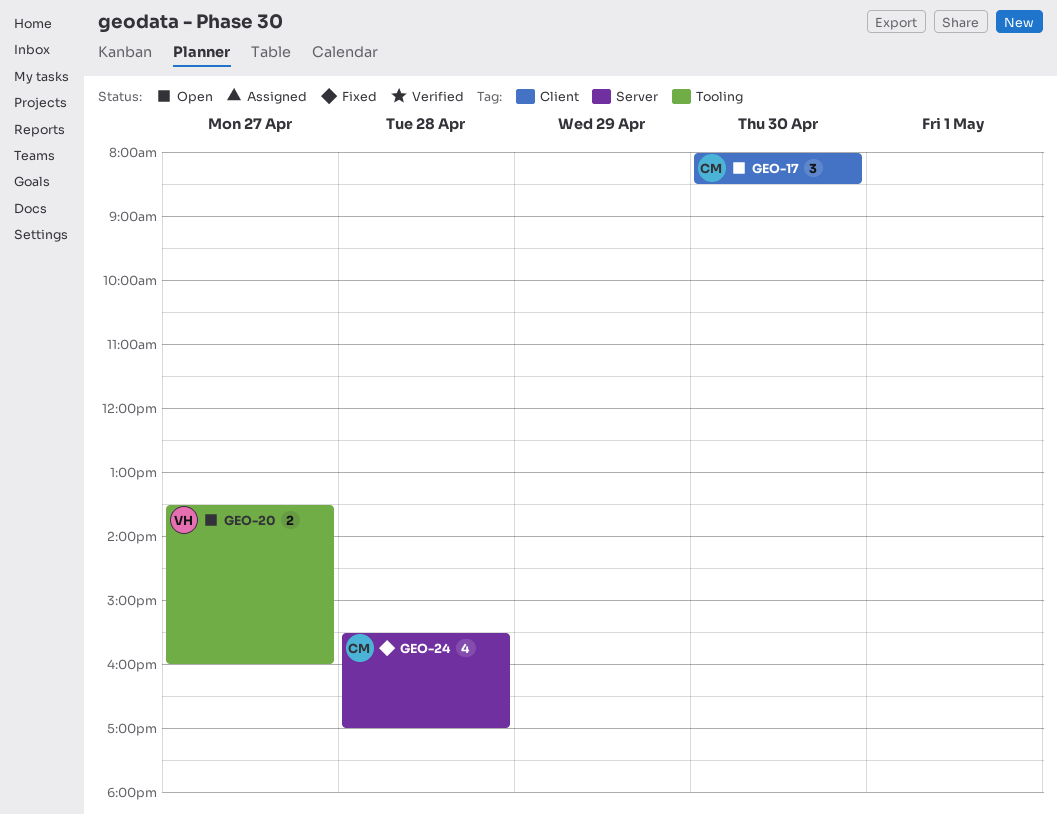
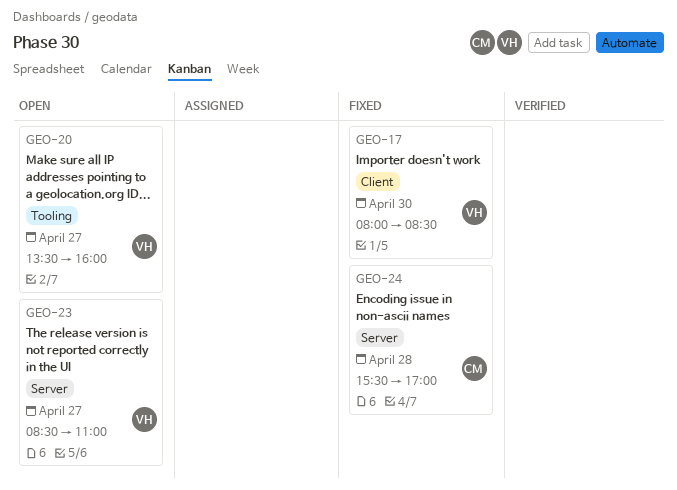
GEO-17, status: Open -> Fixed
GEO-17, owner: CM -> VH
GEO-23: none -> present

